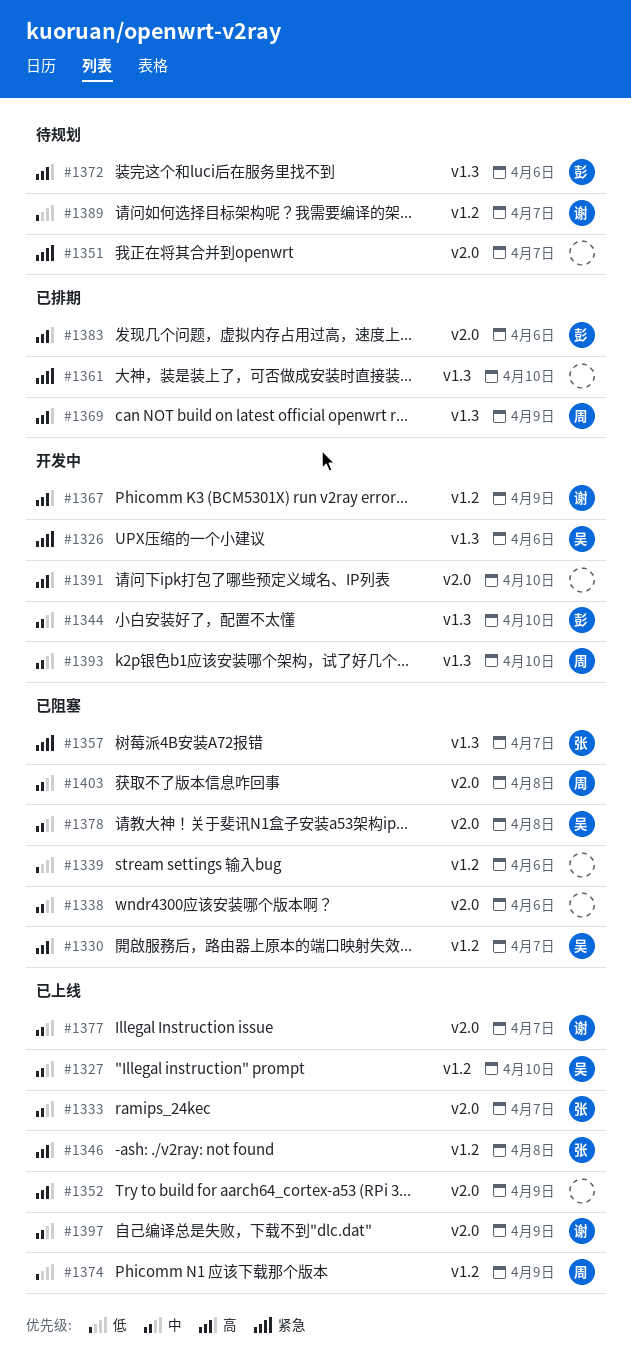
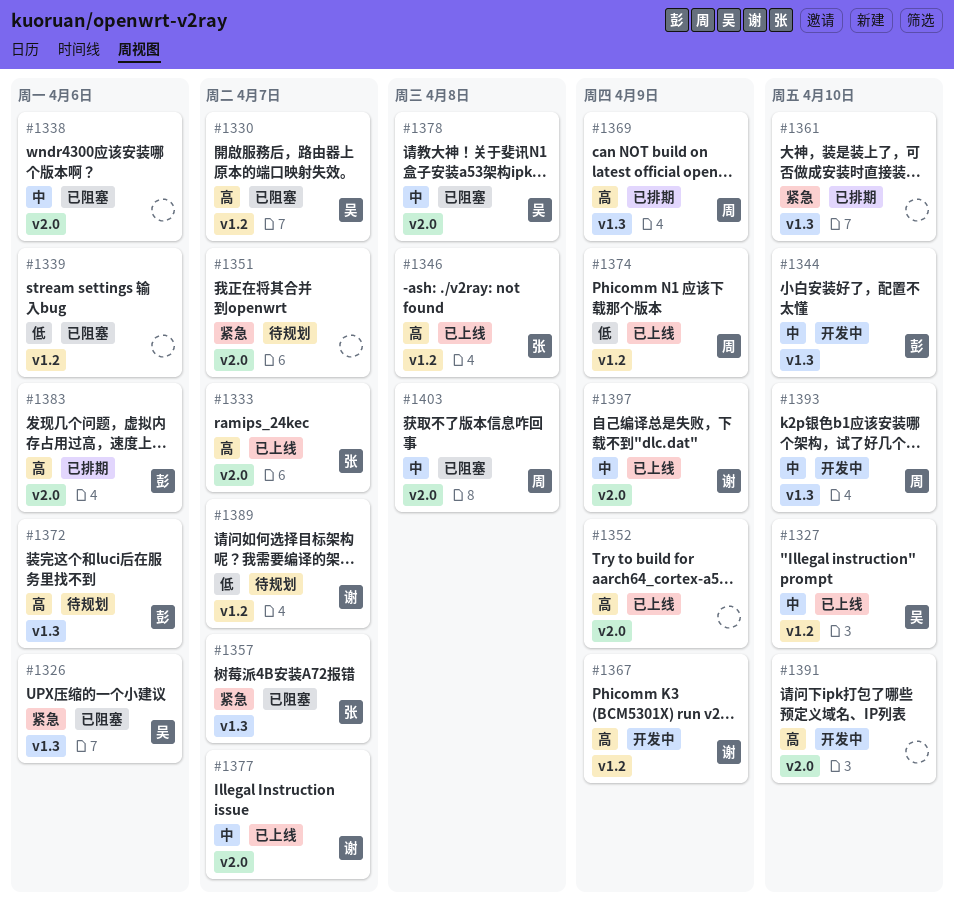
#1326, status: 开发中 -> 已阻塞
#1333, priority: 中 -> 高

